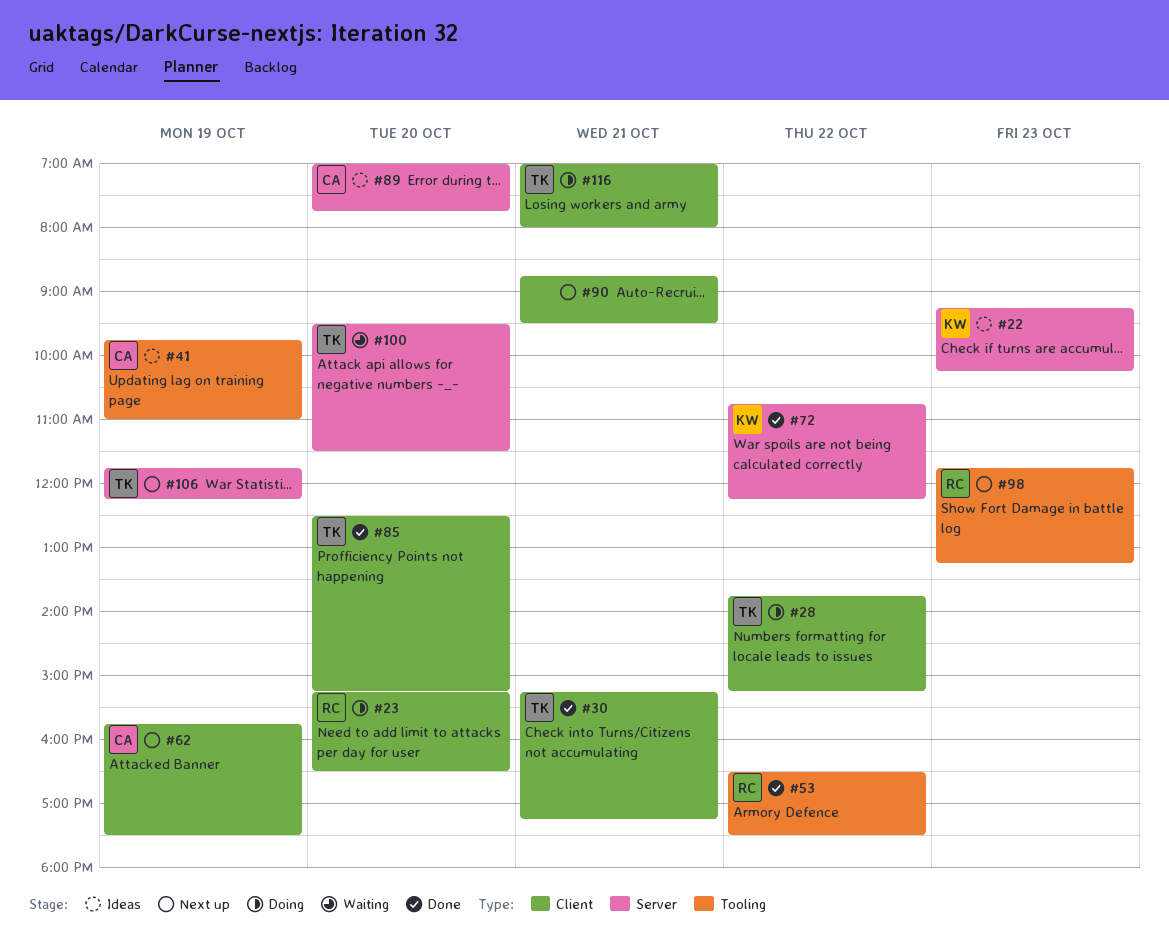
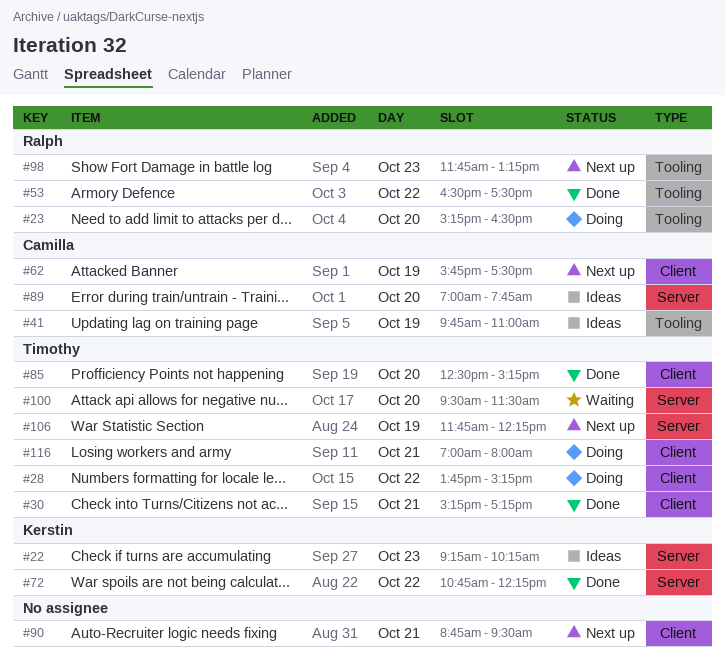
#23, label: Client -> Tooling

